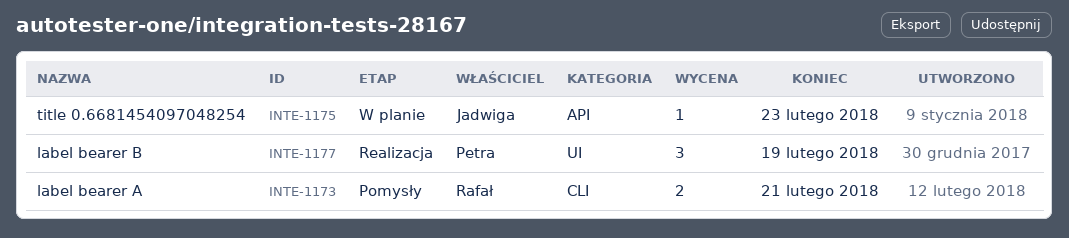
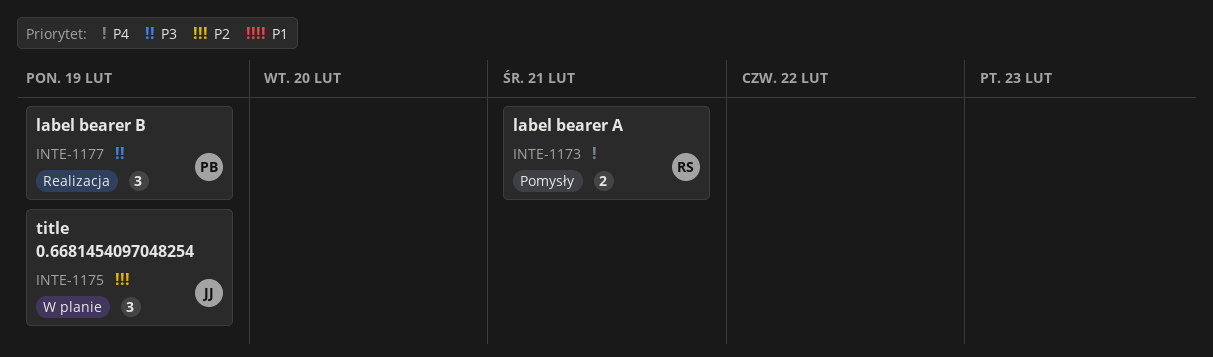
INTE-1175, estimate: 1 -> 3
INTE-1175, due: Feb 23 -> Feb 19

